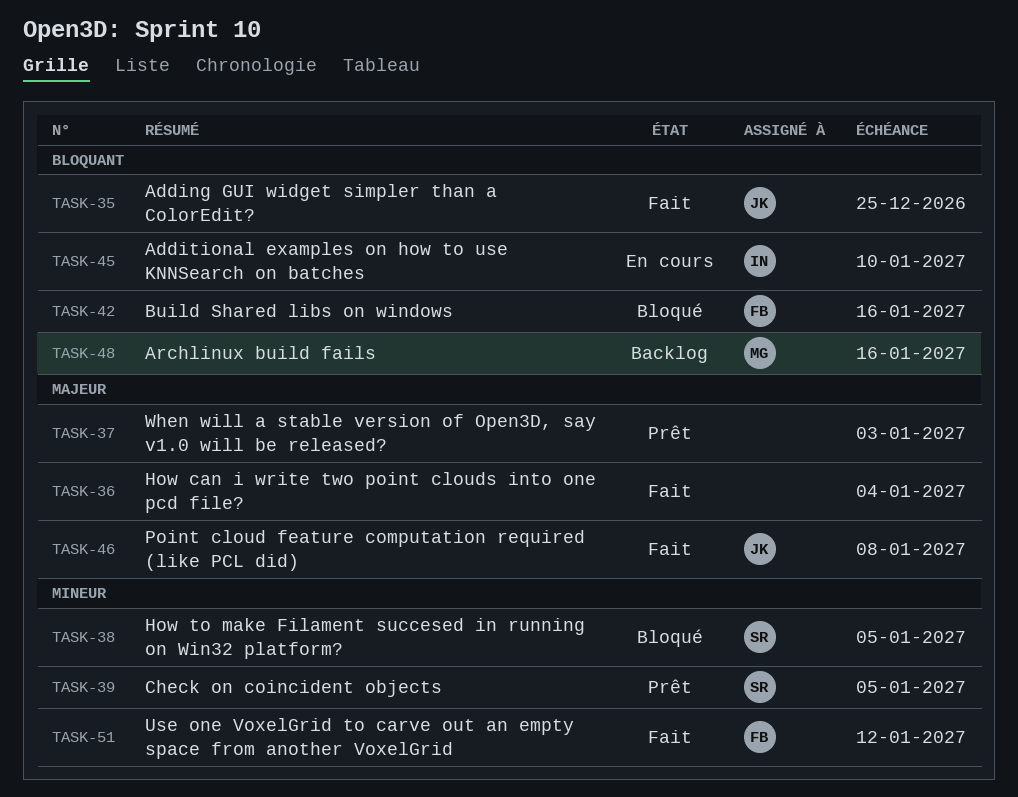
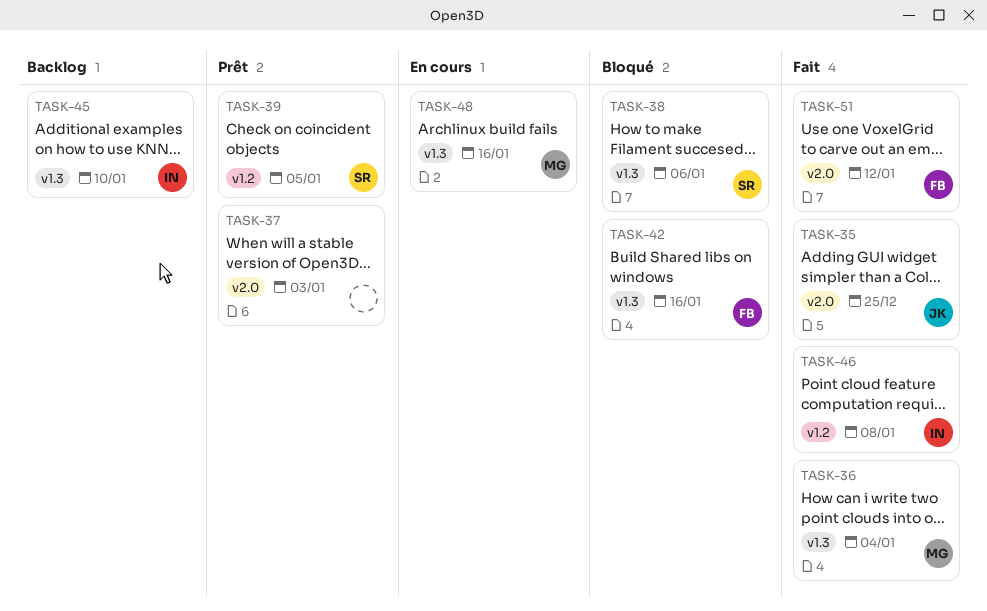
TASK-36, owner: none -> MG
TASK-38, due: Jan 5 -> Jan 6
TASK-45, status: En cours -> Backlog
TASK-46, owner: JK -> IN
TASK-48, status: Backlog -> En cours

